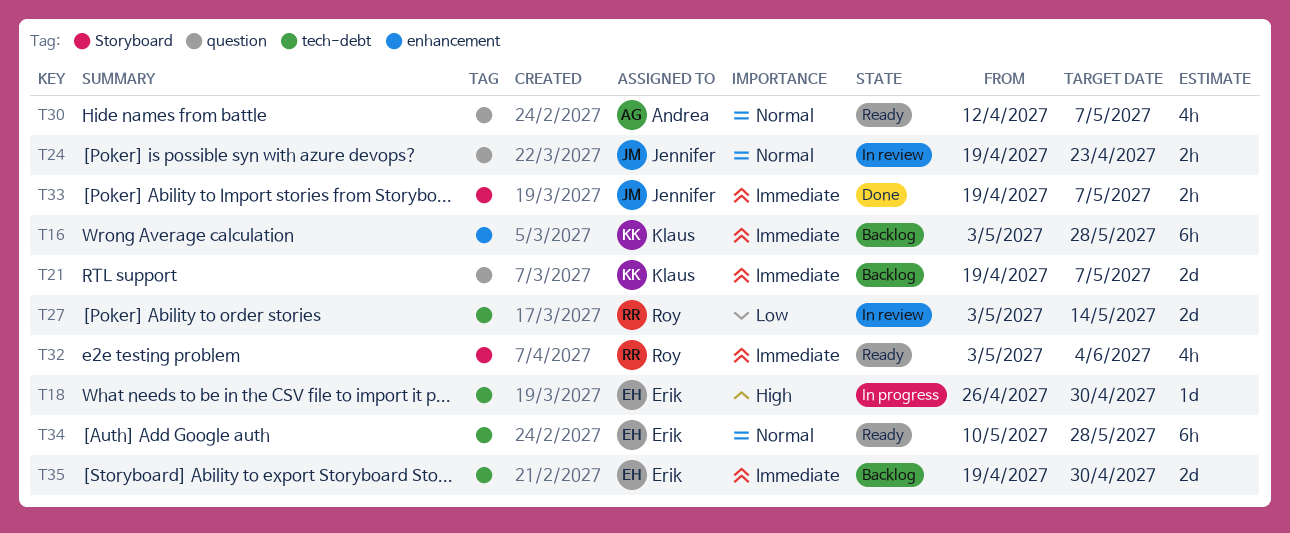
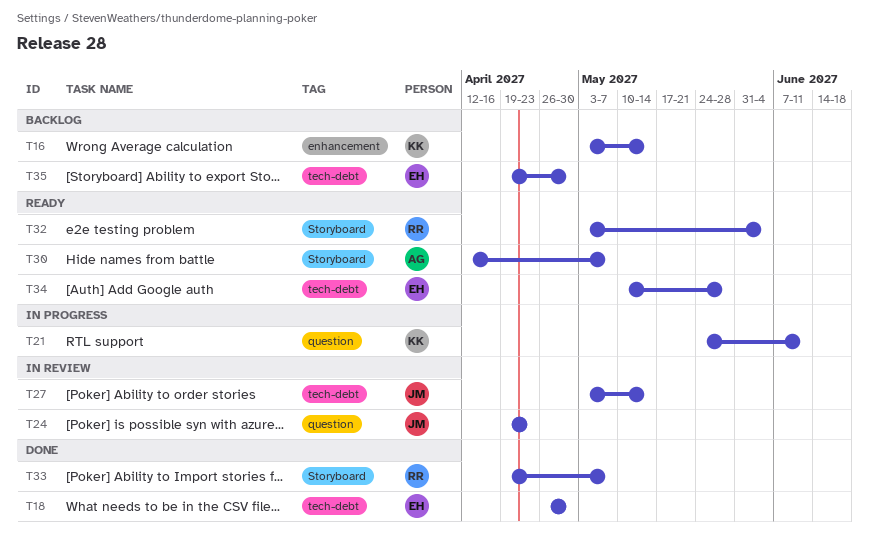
T16, due: May 28 -> May 14
T18, status: In progress -> Done
T21, status: Backlog -> In progress
T21, start: Apr 19 -> May 24
T21, due: May 7 -> Jun 11
T27, owner: Roy -> Jennifer
T30, label: question -> Storyboard
T33, owner: Jennifer -> Roy

